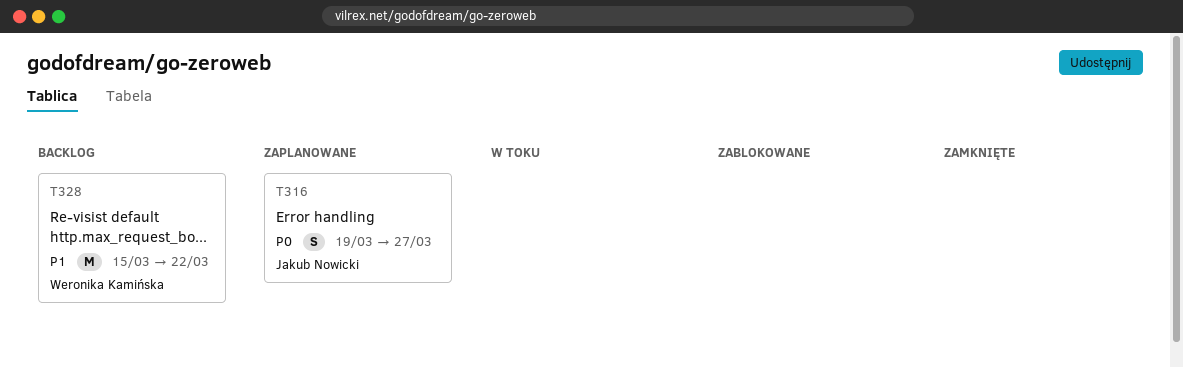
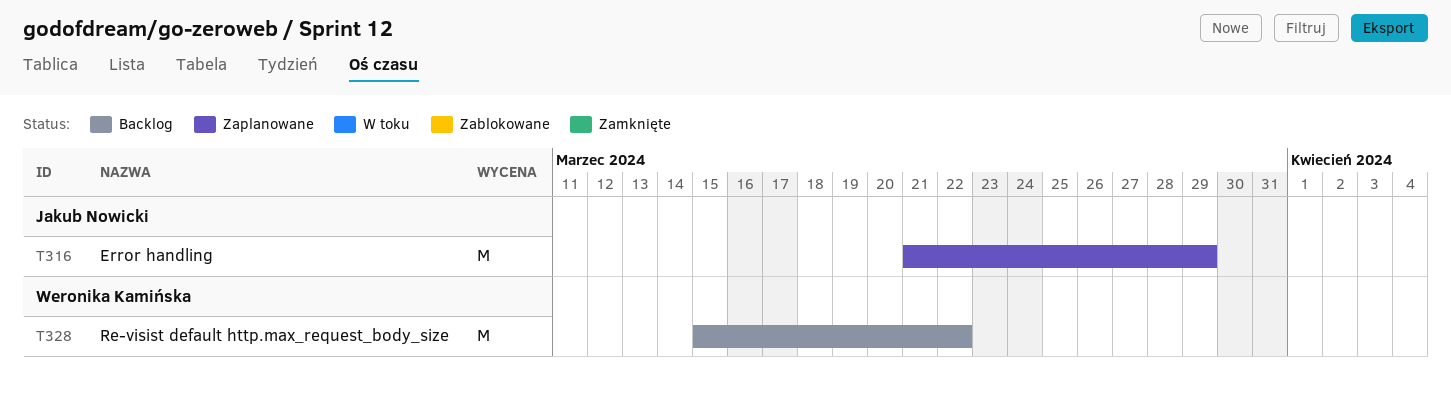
T316, estimate: S -> M
T316, start: Mar 19 -> Mar 21
T316, due: Mar 27 -> Mar 29

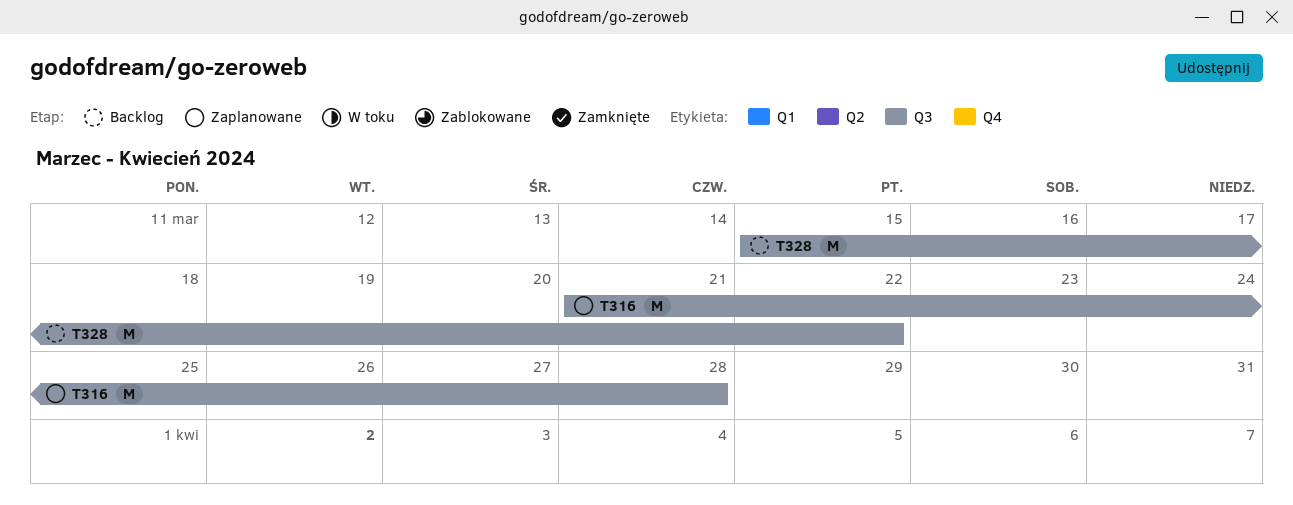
T316, due: Mar 29 -> Mar 28

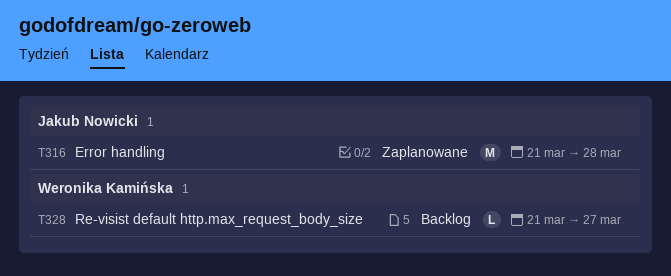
T328, estimate: M -> L
T328, start: Mar 15 -> Mar 21
T328, due: Mar 22 -> Mar 27

